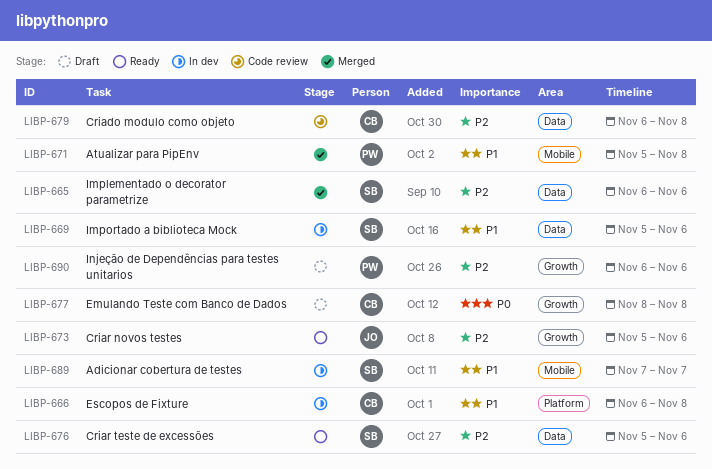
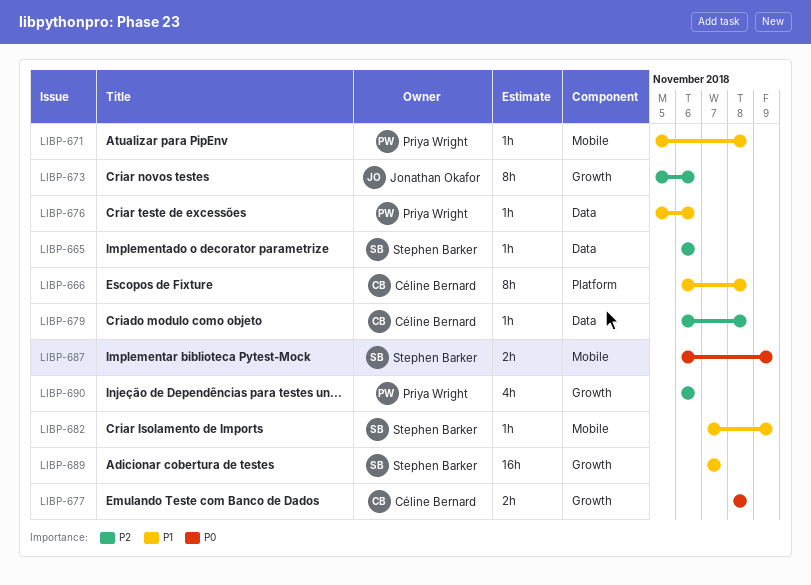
LIBP-669: present -> none
LIBP-676, owner: Stephen Barker -> Priya Wright
LIBP-676, priority: P2 -> P1
LIBP-682: none -> present
LIBP-687: none -> present
LIBP-689, label: Mobile -> Growth

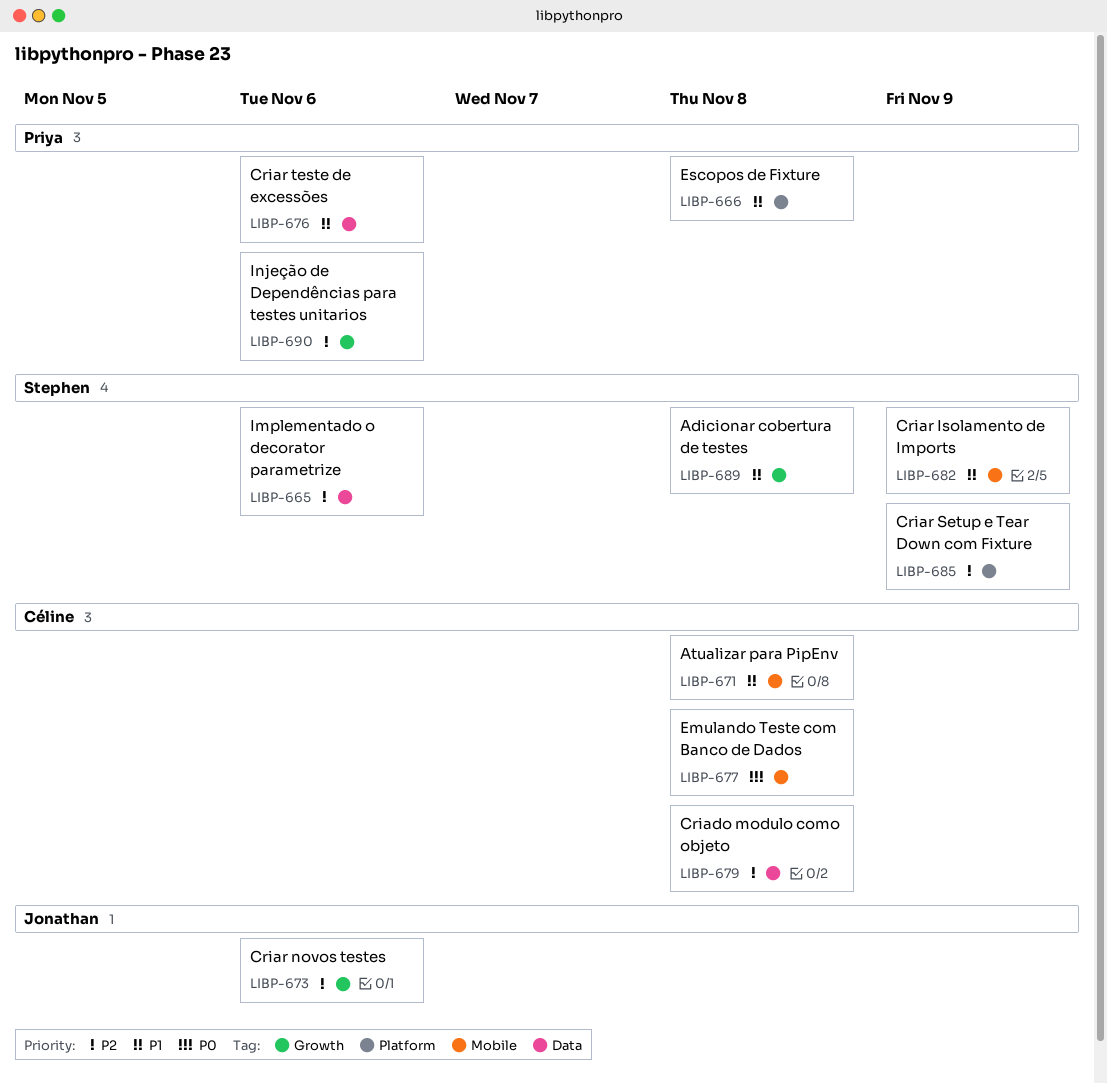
LIBP-666, owner: Céline Bernard -> Priya Wright
LIBP-671, owner: Priya Wright -> Céline Bernard
LIBP-677, label: Growth -> Mobile
LIBP-685: none -> present
LIBP-687: present -> none
LIBP-689, due: Nov 7 -> Nov 8

